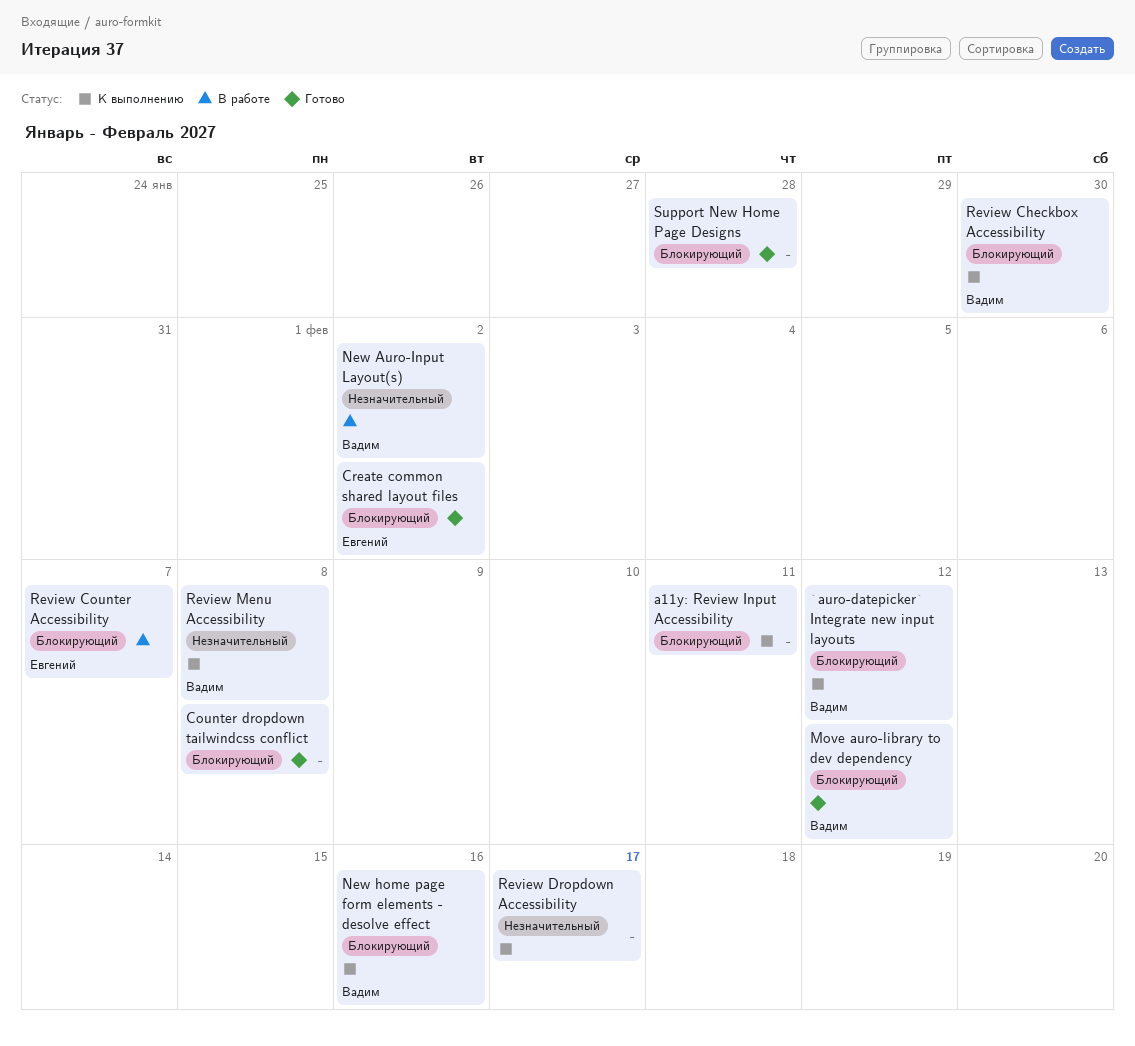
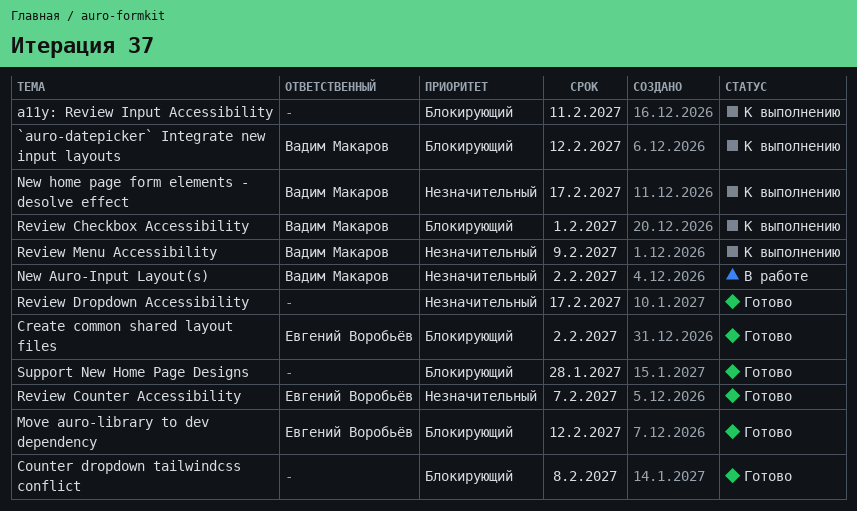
Move auro-library to dev dependency, owner: Вадим Макаров -> Евгений Воробьёв
New home page form elements - desolve effect, priority: Блокирующий -> Незначительный
New home page form elements - desolve effect, due: Feb 16 -> Feb 17
Review Checkbox Accessibility, due: Jan 30 -> Feb 1
Review Counter Accessibility, status: В работе -> Готово
Review Counter Accessibility, priority: Блокирующий -> Незначительный
Review Dropdown Accessibility, status: К выполнению -> Готово
Review Menu Accessibility, due: Feb 8 -> Feb 9

